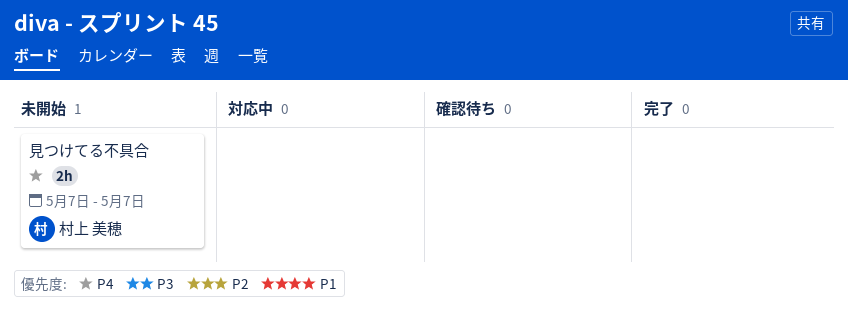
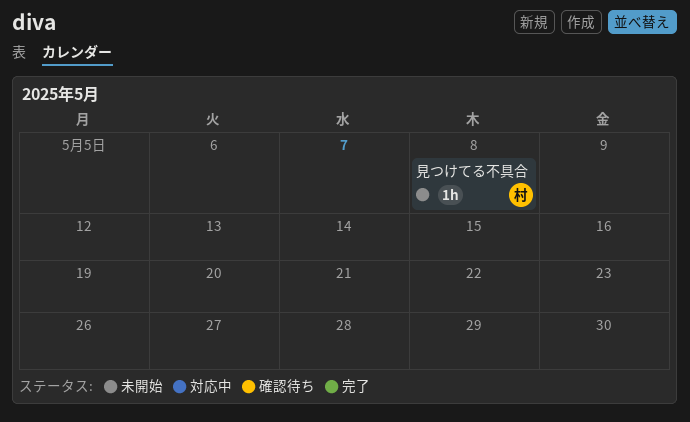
見つけてる不具合, estimate: 2h -> 1h
見つけてる不具合, due: May 7 -> May 8

